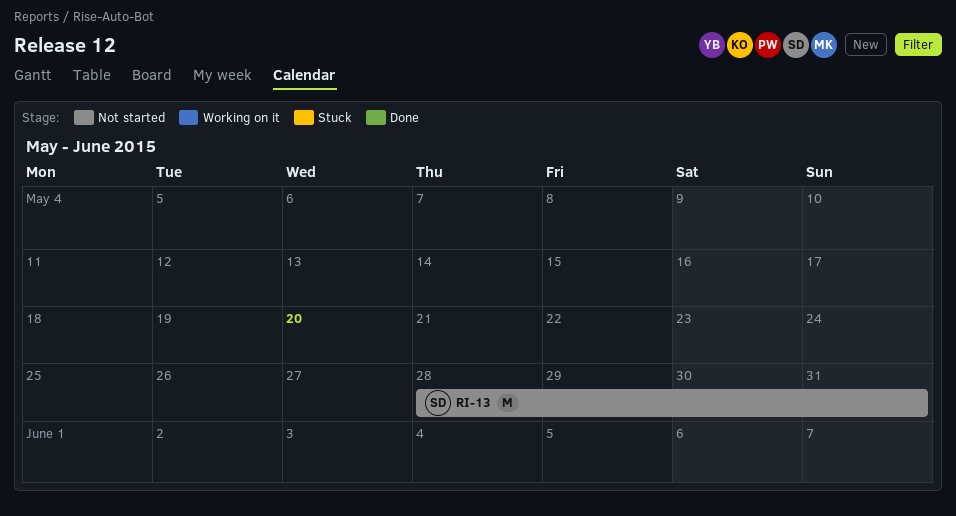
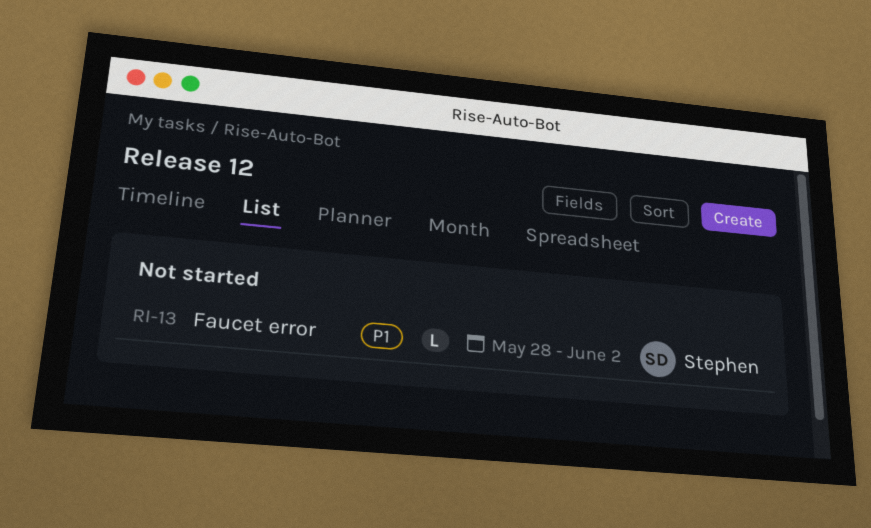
RI-13, estimate: M -> L
RI-13, due: May 31 -> Jun 2

